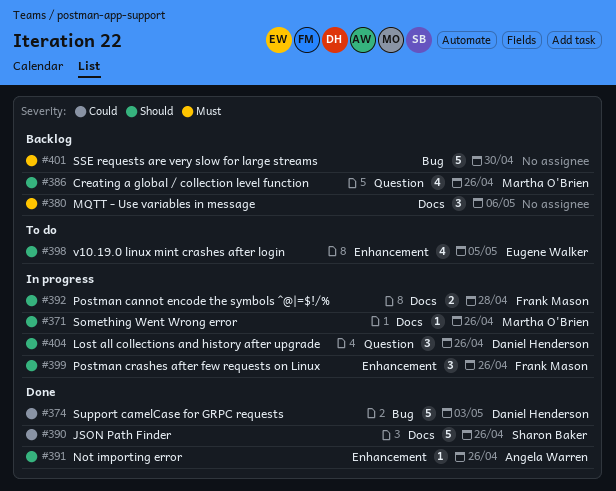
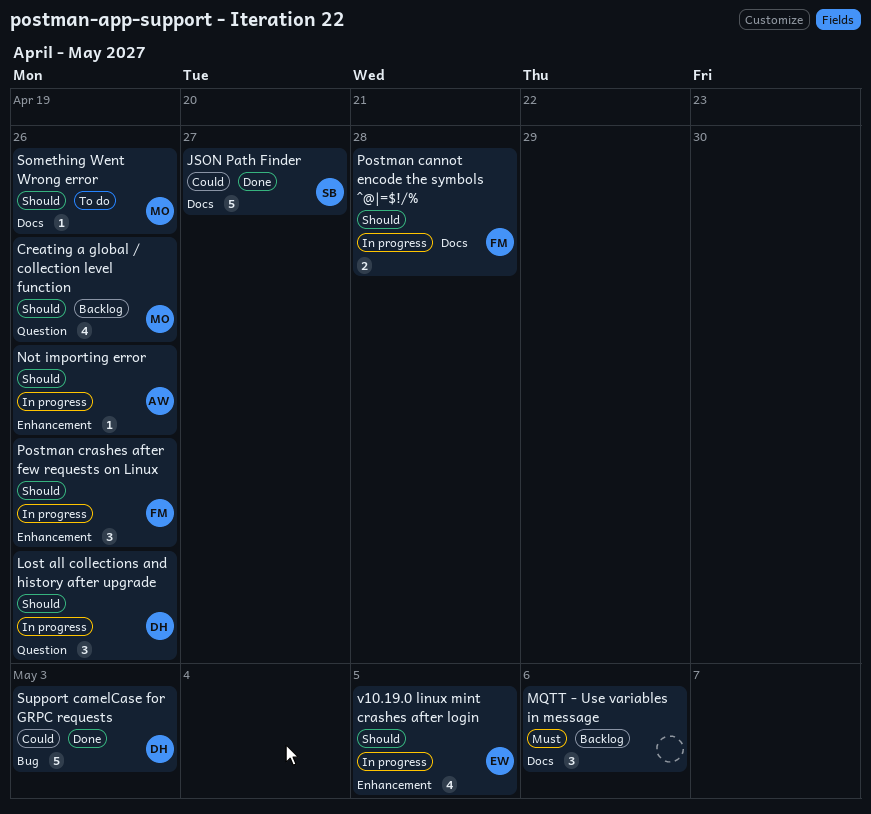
JSON Path Finder, due: Apr 26 -> Apr 27
Not importing error, status: Done -> In progress
Something Went Wrong error, status: In progress -> To do
SSE requests are very slow for large streams: present -> none
v10.19.0 linux mint crashes after login, status: To do -> In progress

